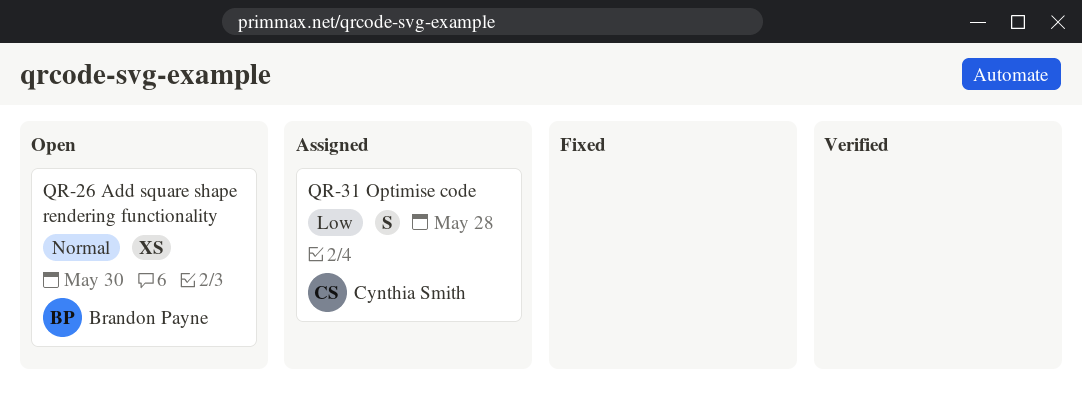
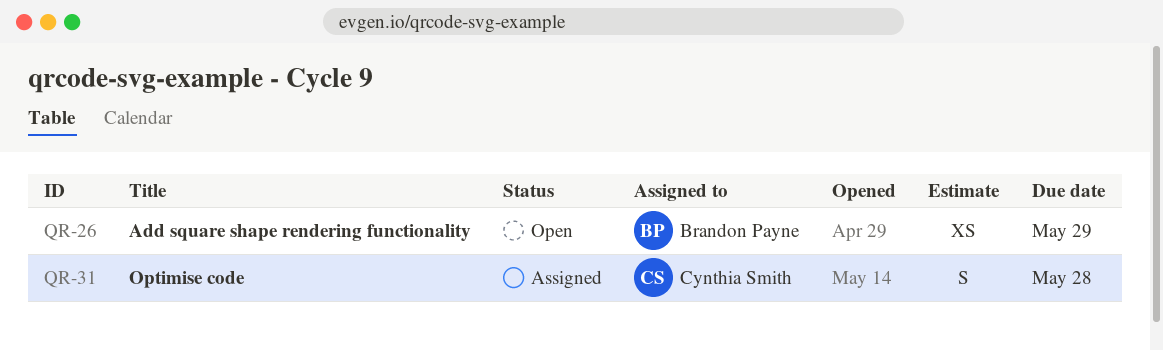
QR-26, due: May 30 -> May 29

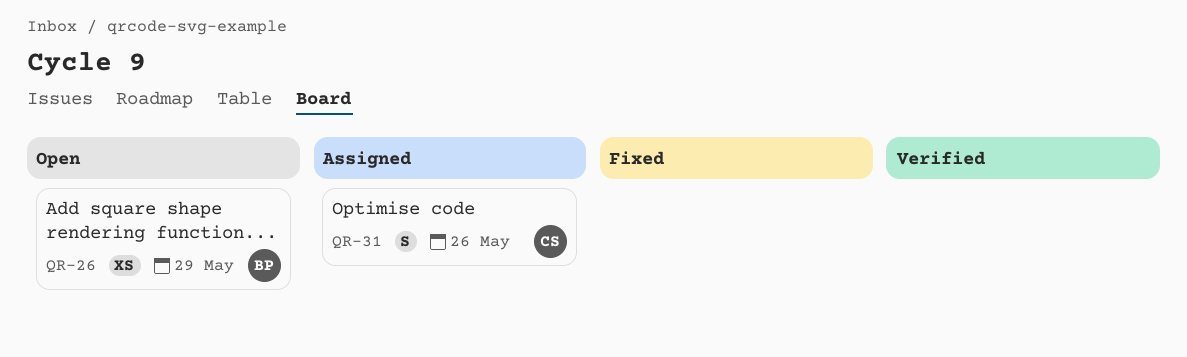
QR-31, due: May 28 -> May 26

